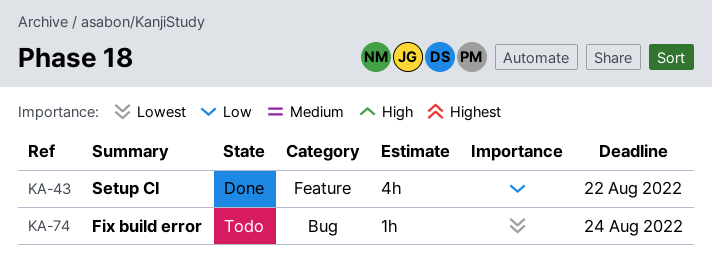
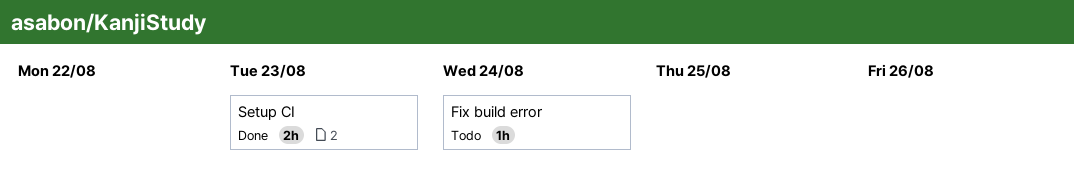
Setup CI, estimate: 4h -> 2h
Setup CI, due: Aug 22 -> Aug 23

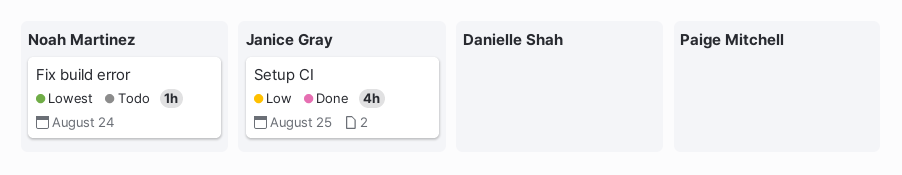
Setup CI, estimate: 2h -> 4h
Setup CI, due: Aug 23 -> Aug 25

